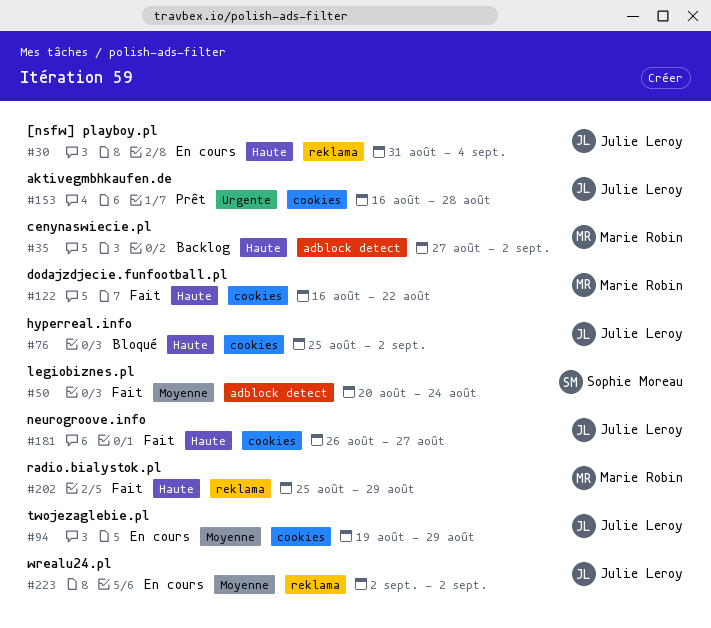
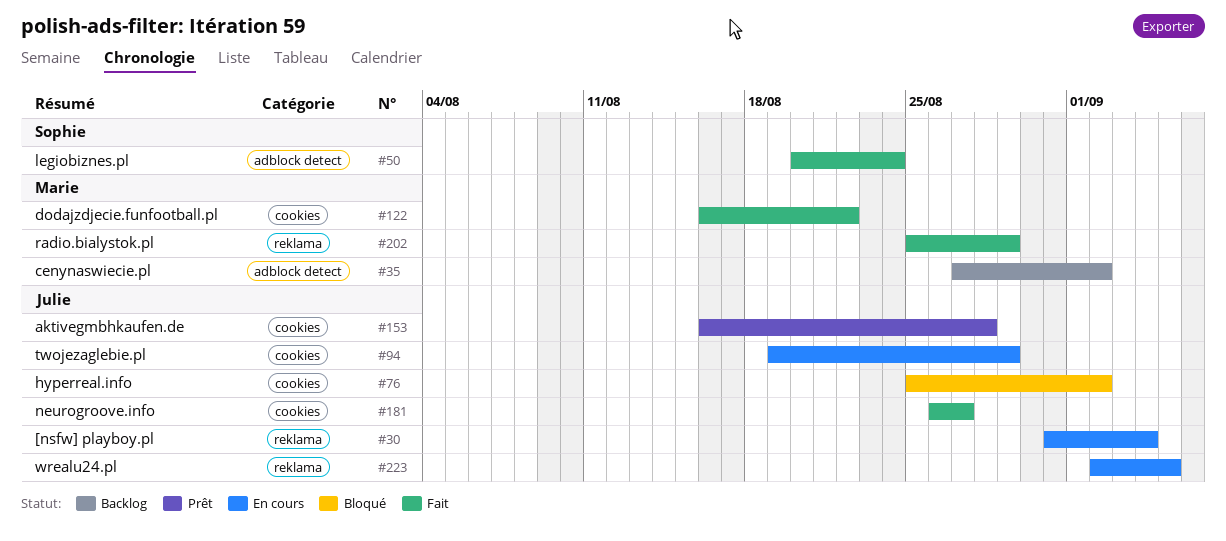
#223, due: Sep 2 -> Sep 5

